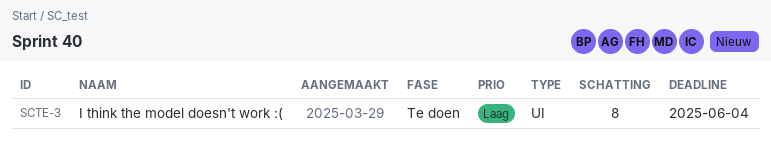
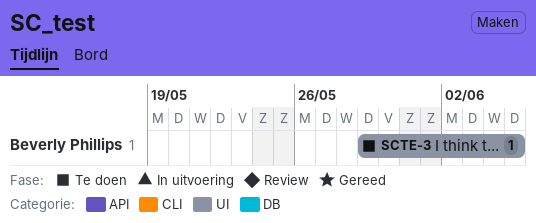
SCTE-3, estimate: 8 -> 1
SCTE-3, due: Jun 4 -> Jun 5

